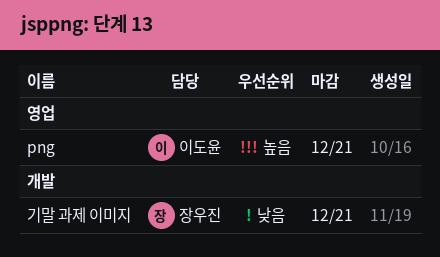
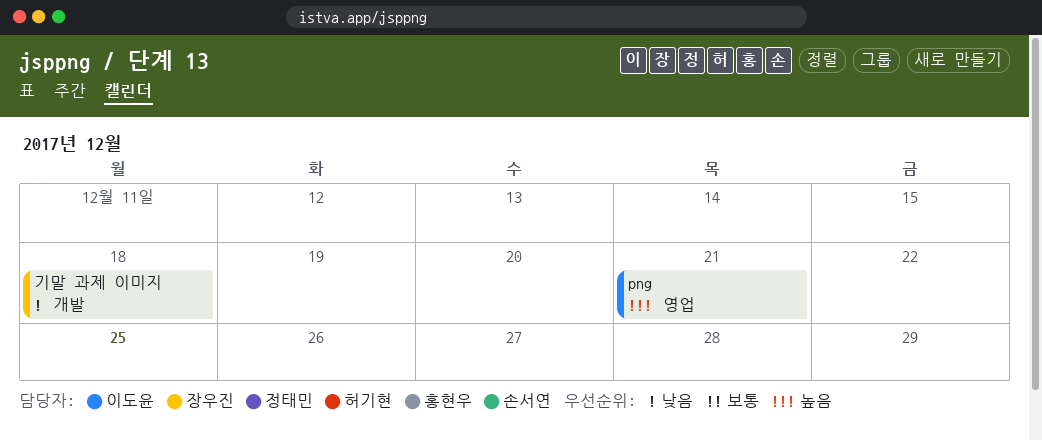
기말 과제 이미지, due: Dec 21 -> Dec 18

